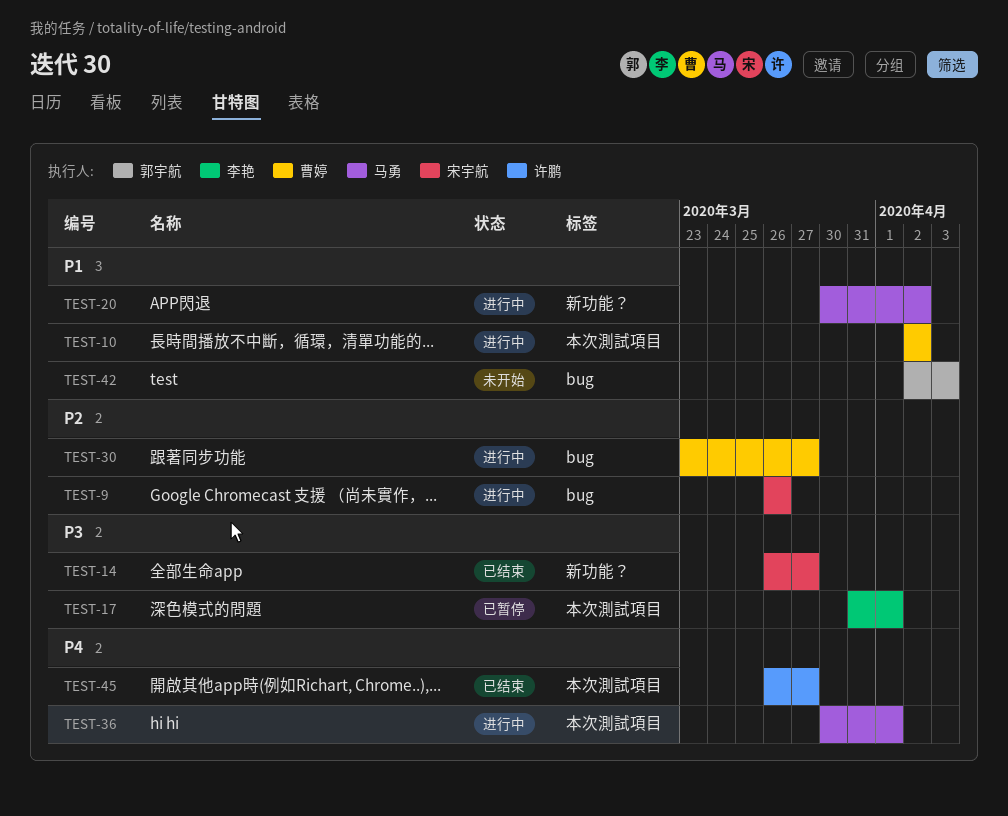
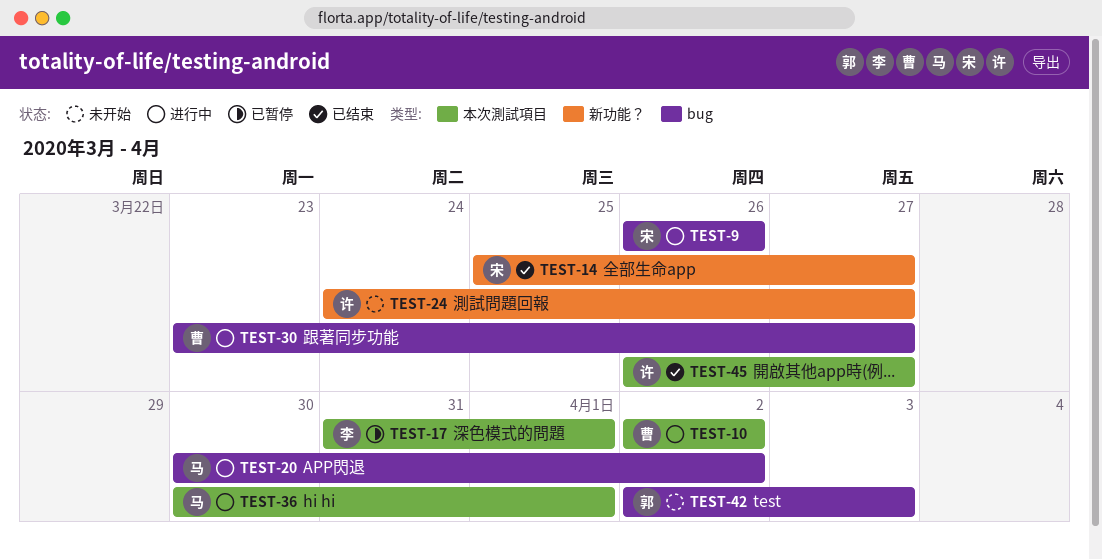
TEST-14, start: Mar 26 -> Mar 25
TEST-20, label: 新功能？ -> bug
TEST-24: none -> present

